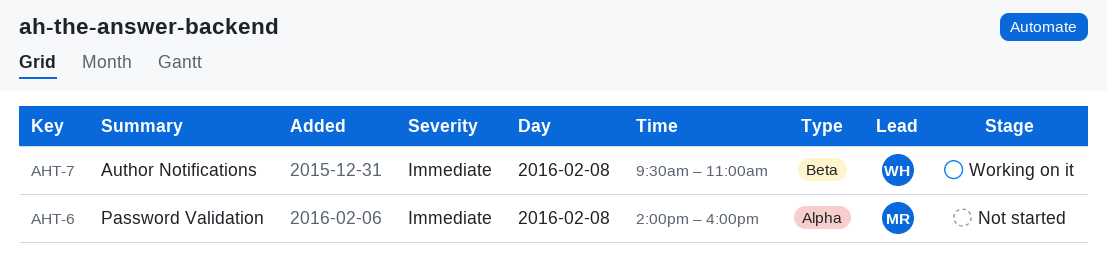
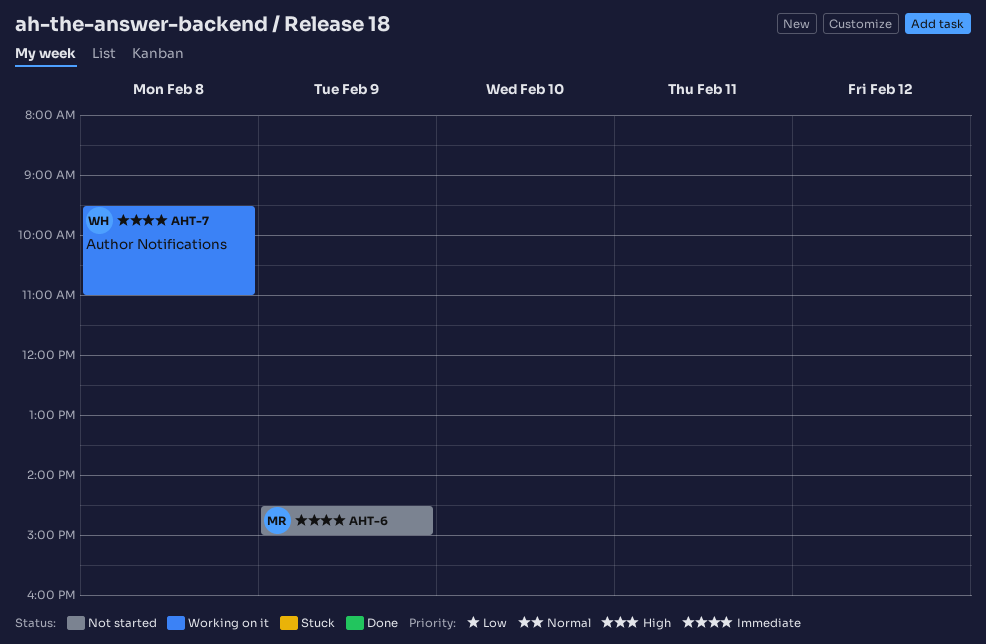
AHT-6, day: Feb 8 -> Feb 9
AHT-6, begins: 14:00 -> 14:30
AHT-6, ends: 16:00 -> 15:00

